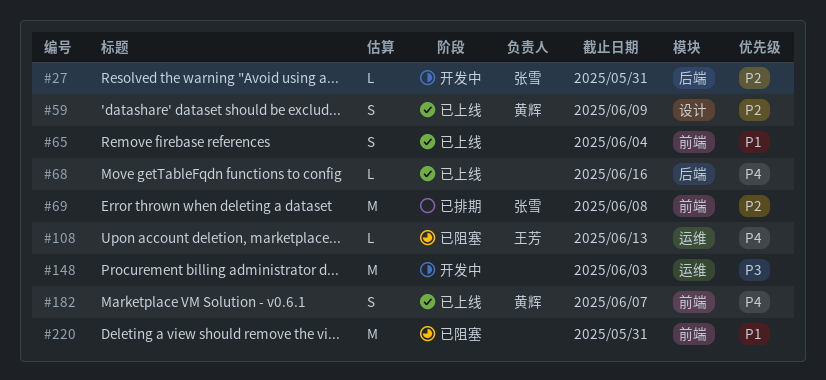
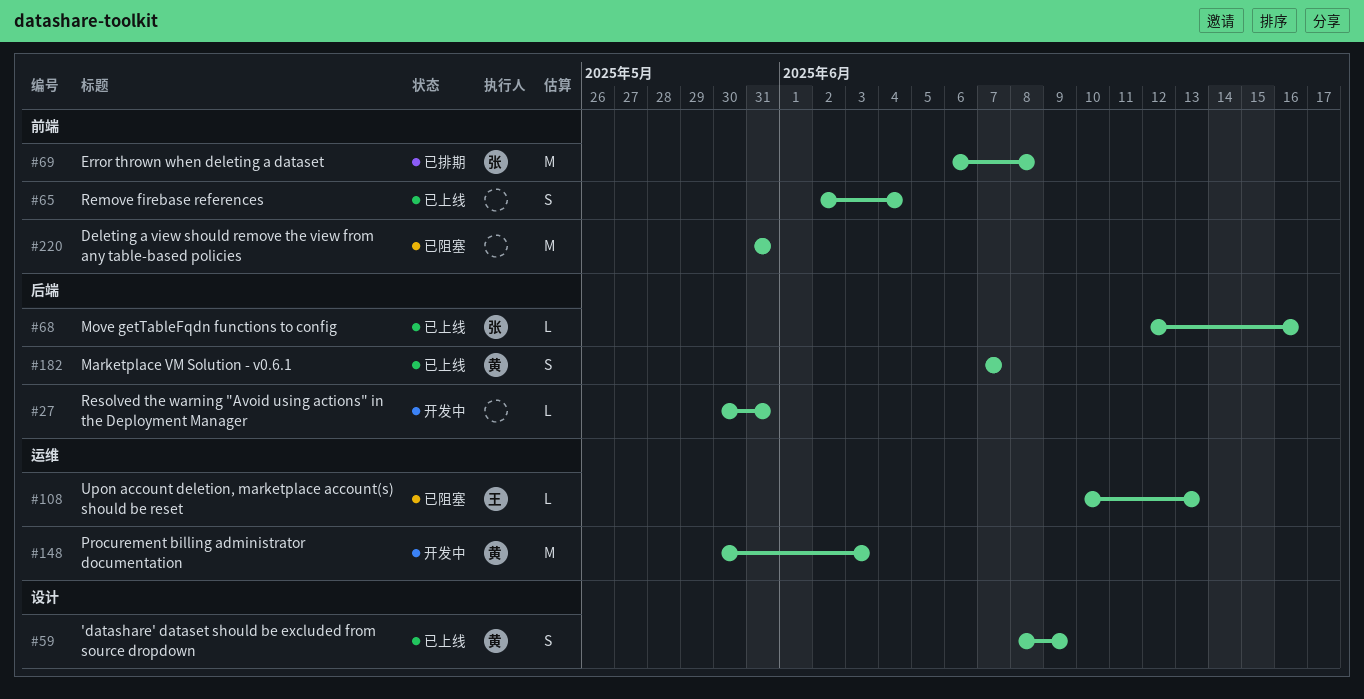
#27, owner: 张雪 -> none
#68, owner: none -> 张雪
#148, owner: none -> 黄辉
#182, label: 前端 -> 后端

